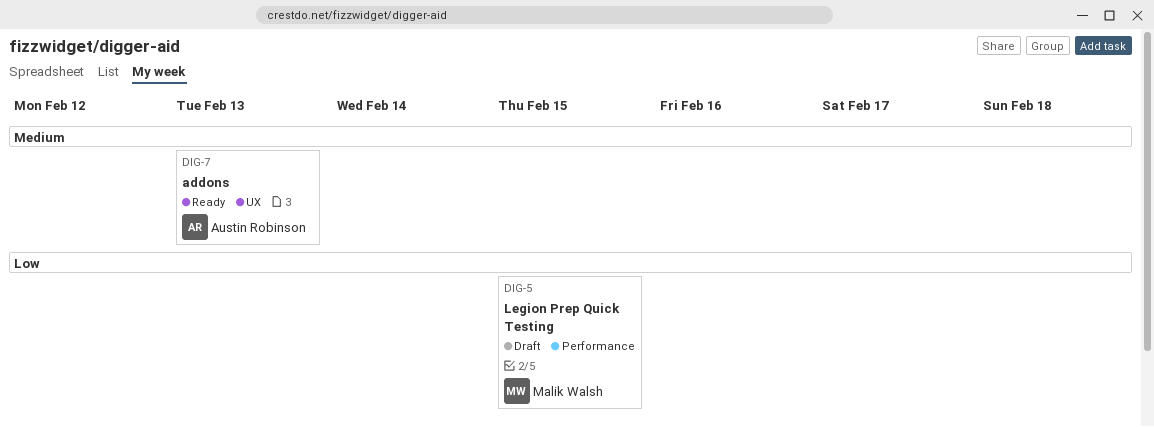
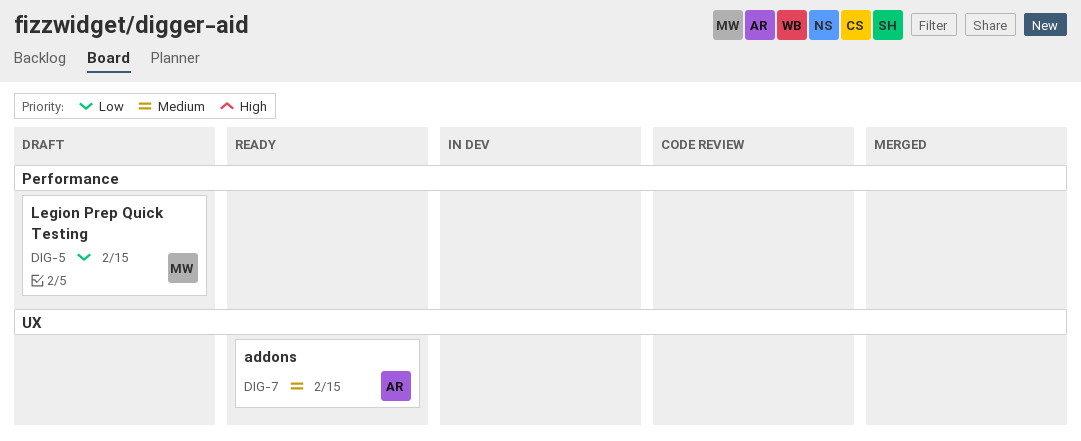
DIG-7, due: Feb 13 -> Feb 15

